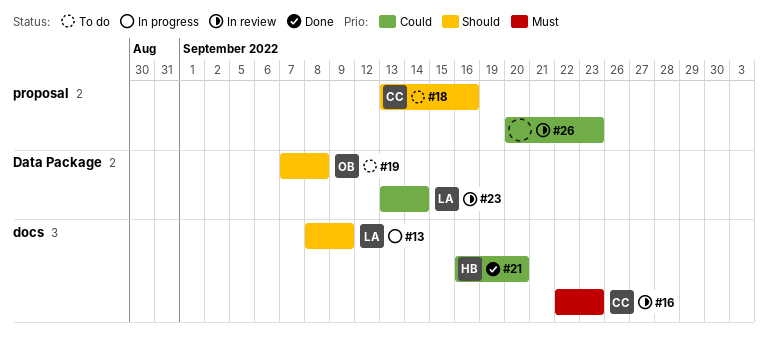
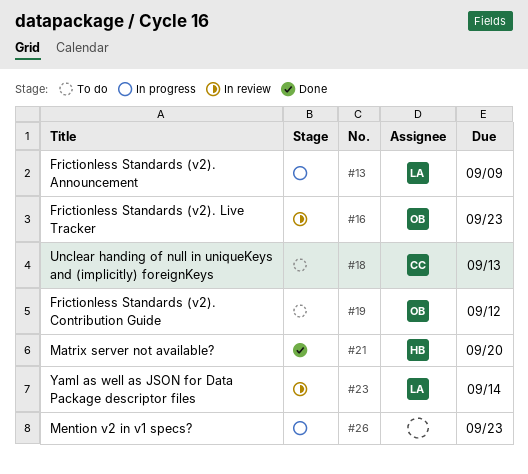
#16, owner: CC -> OB
#18, due: Sep 16 -> Sep 13
#19, due: Sep 8 -> Sep 12
#26, status: In review -> In progress

